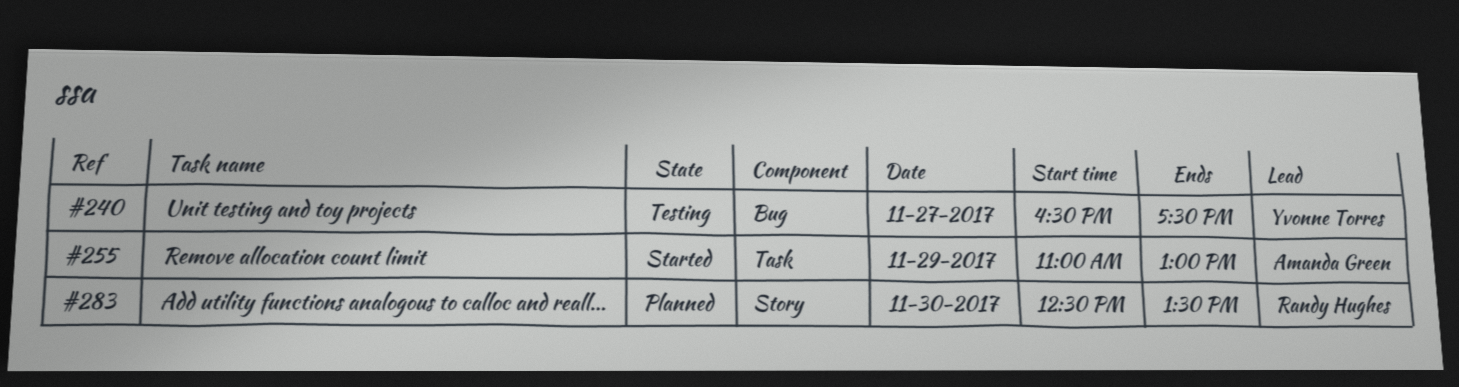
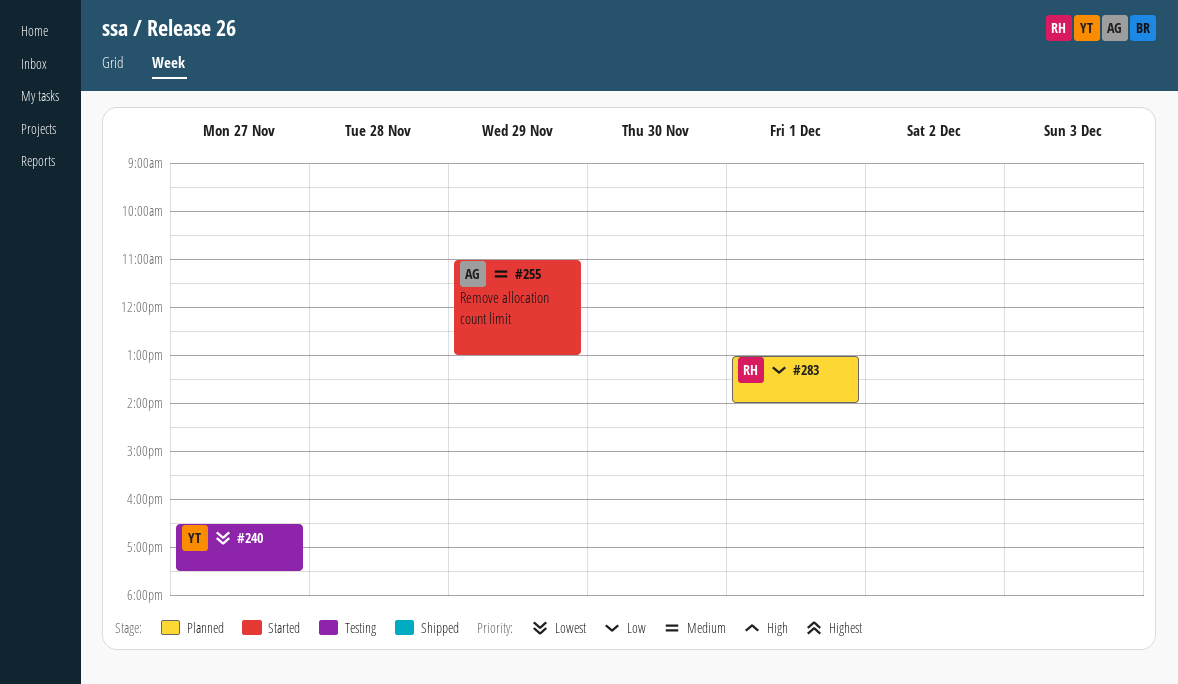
#283, day: Nov 30 -> Dec 1
#283, begins: 12:30 -> 13:00
#283, ends: 13:30 -> 14:00

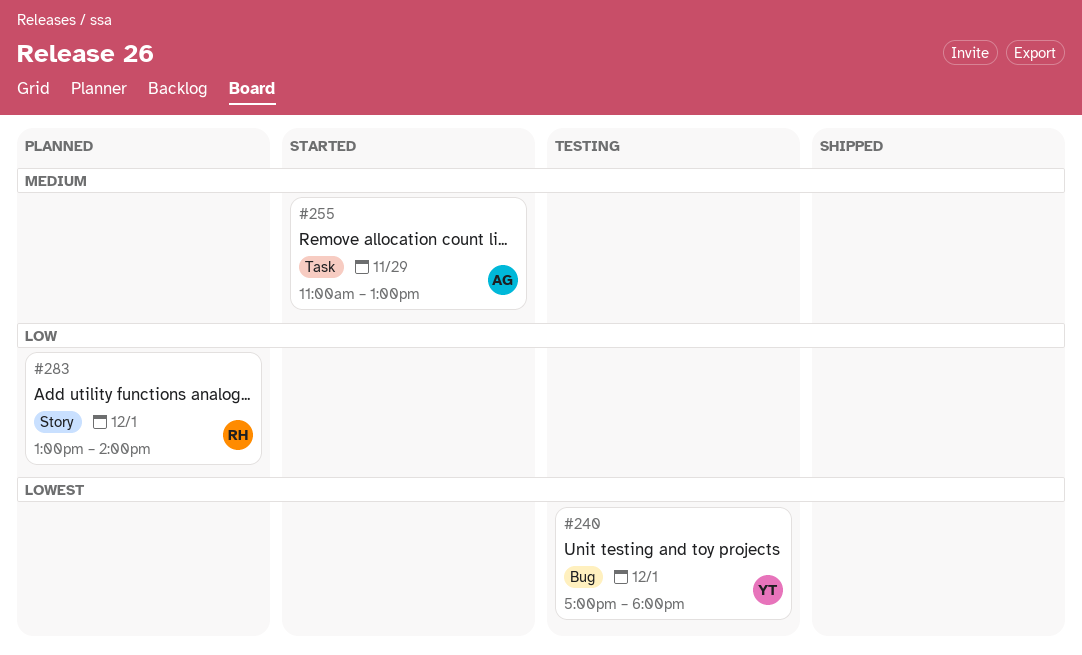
#240, day: Nov 27 -> Dec 1
#240, begins: 16:30 -> 17:00
#240, ends: 17:30 -> 18:00

